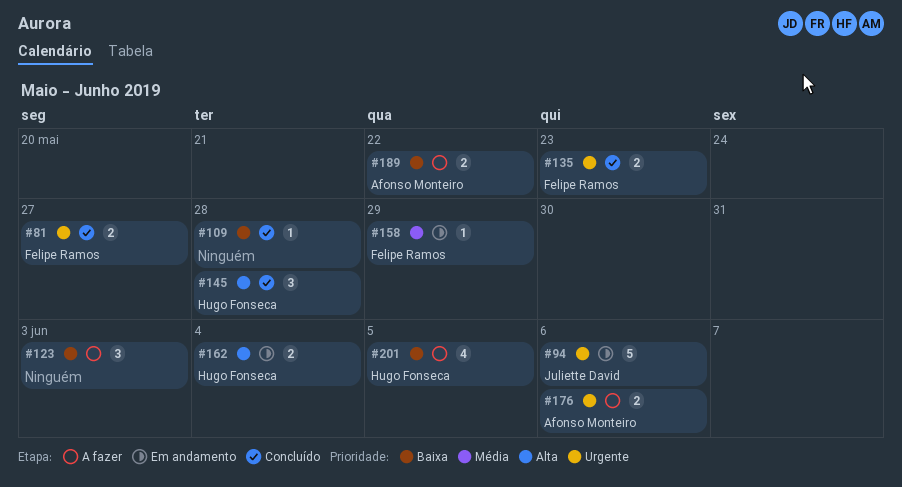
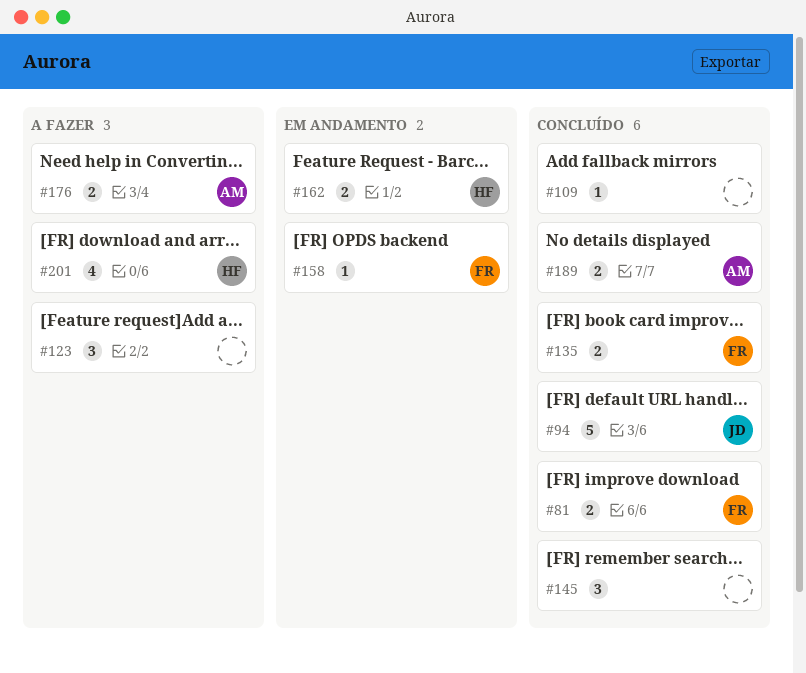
#94, status: Em andamento -> Concluído
#145, owner: Hugo Fonseca -> none
#189, status: A fazer -> Concluído

